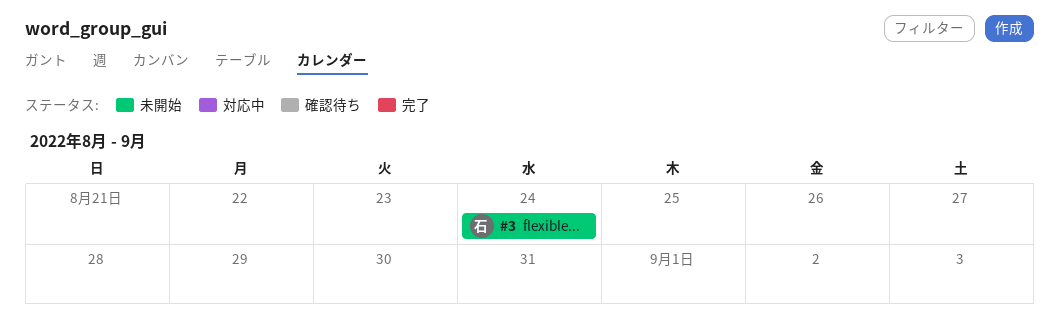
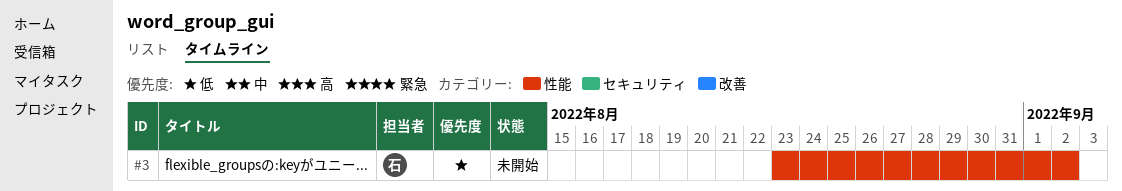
#3, start: Aug 24 -> Aug 23
#3, due: Aug 24 -> Sep 2

